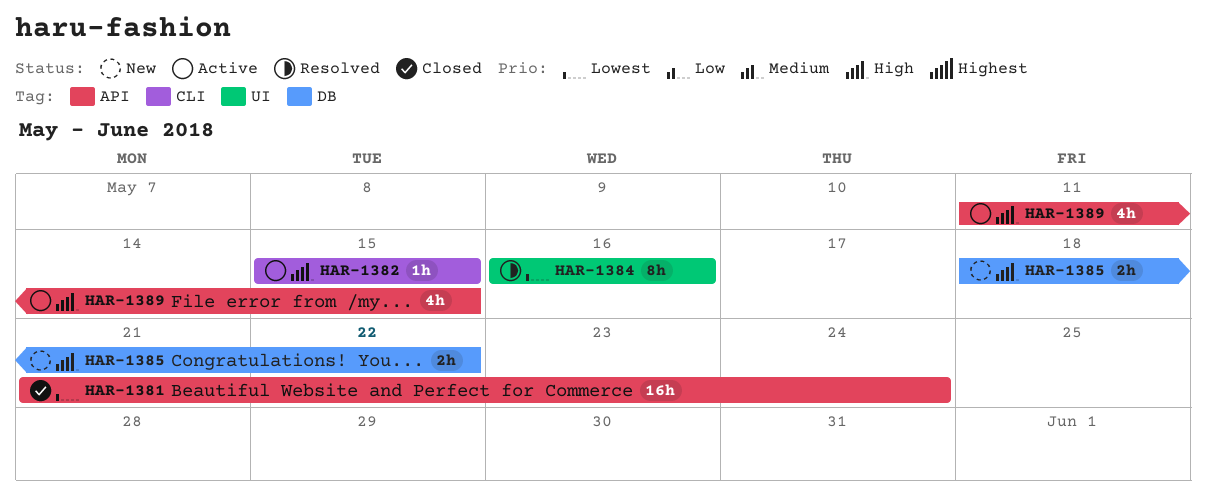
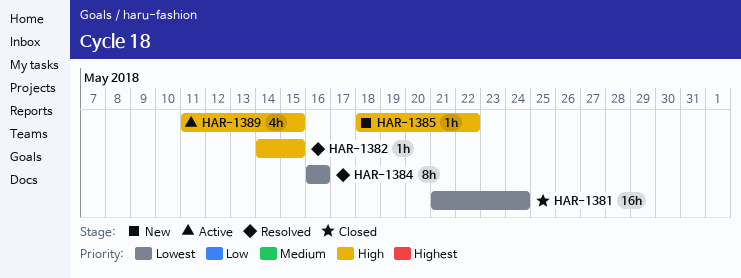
HAR-1382, status: Active -> Resolved
HAR-1382, start: May 15 -> May 14
HAR-1385, estimate: 2h -> 1h

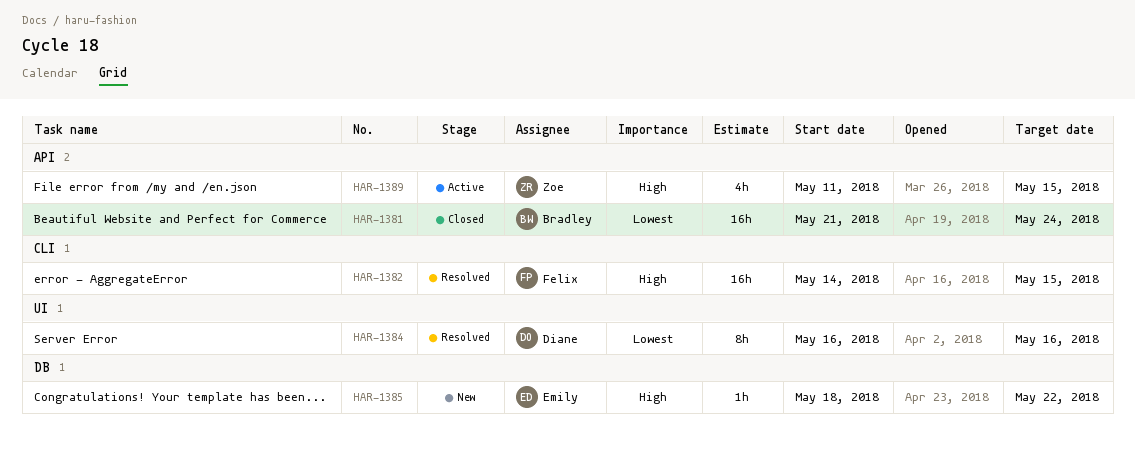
HAR-1382, estimate: 1h -> 16h

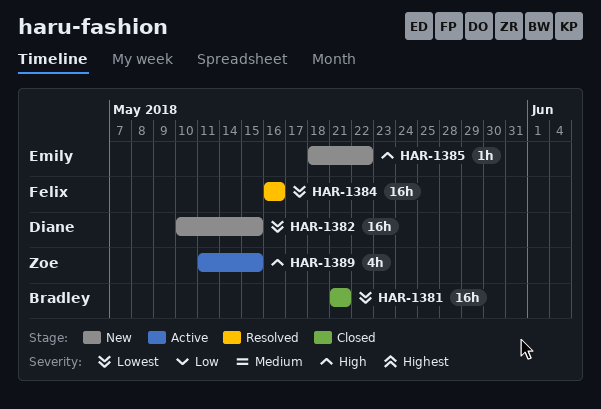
HAR-1381, due: May 24 -> May 21
HAR-1382, status: Resolved -> New
HAR-1382, owner: Felix -> Diane
HAR-1382, priority: High -> Lowest
HAR-1382, start: May 14 -> May 10
HAR-1384, owner: Diane -> Felix
HAR-1384, estimate: 8h -> 16h

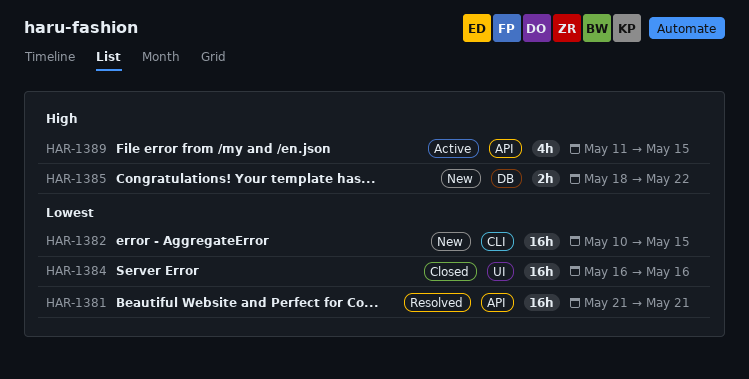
HAR-1381, status: Closed -> Resolved
HAR-1384, status: Resolved -> Closed
HAR-1385, estimate: 1h -> 2h

